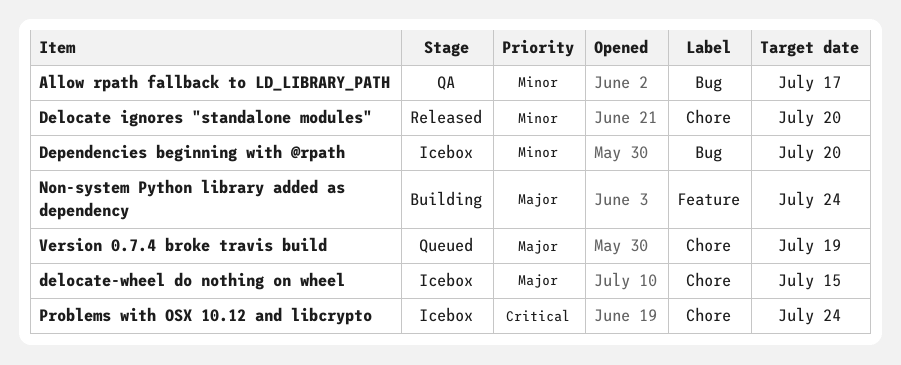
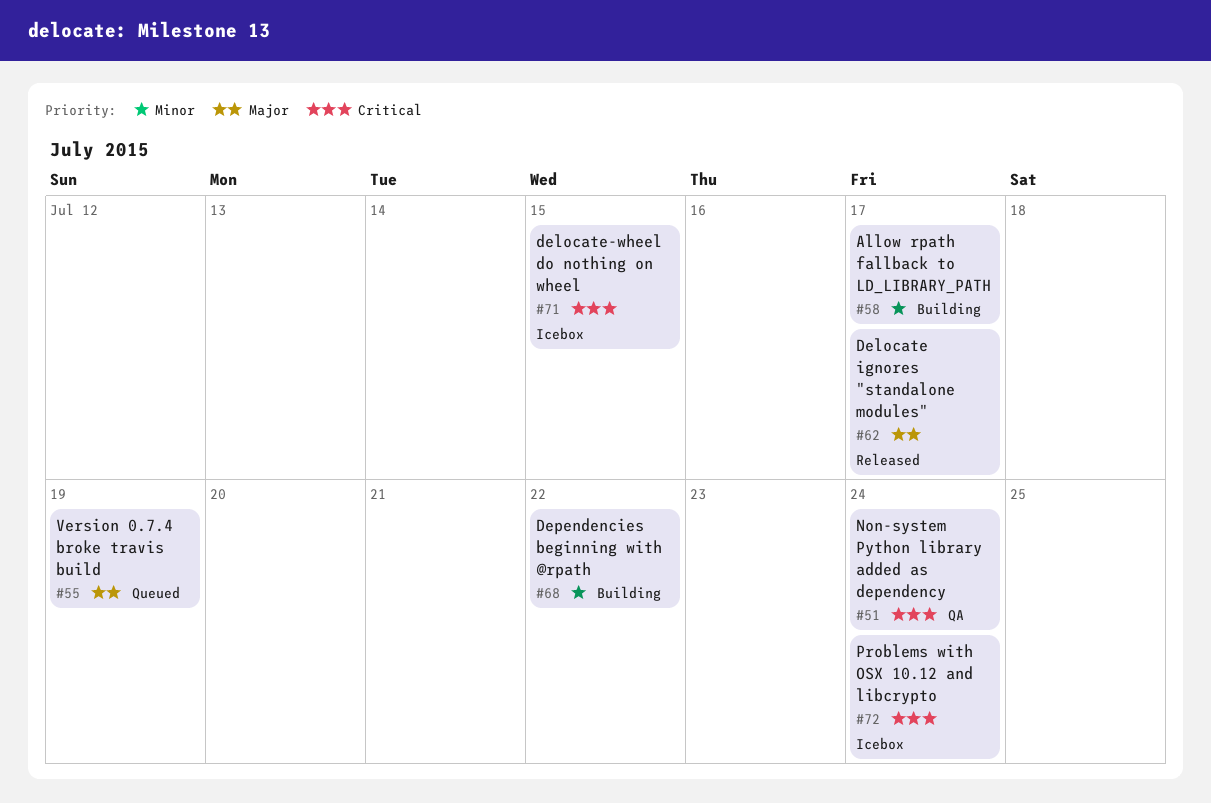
Allow rpath fallback to LD_LIBRARY_PATH, status: QA -> Building
Delocate ignores "standalone modules", priority: Minor -> Major
Delocate ignores "standalone modules", due: Jul 20 -> Jul 17
delocate-wheel do nothing on wheel, priority: Major -> Critical
Dependencies beginning with @rpath, status: Icebox -> Building
Dependencies beginning with @rpath, due: Jul 20 -> Jul 22
Non-system Python library added as dependency, status: Building -> QA
Non-system Python library added as dependency, priority: Major -> Critical

